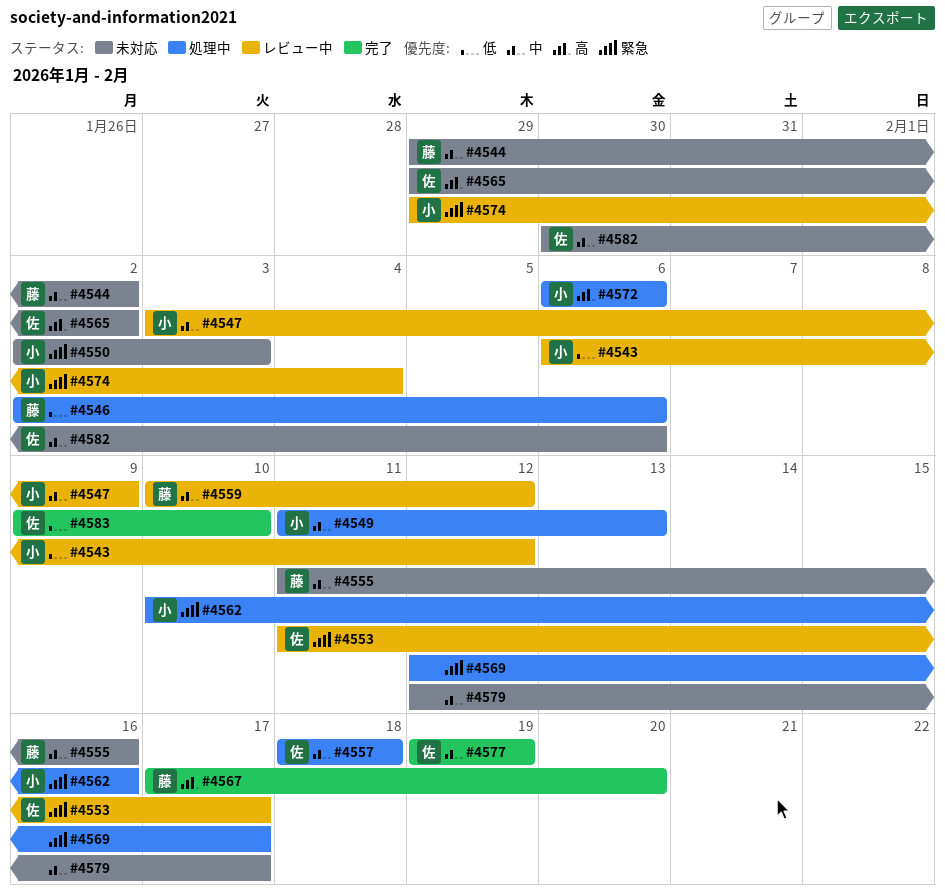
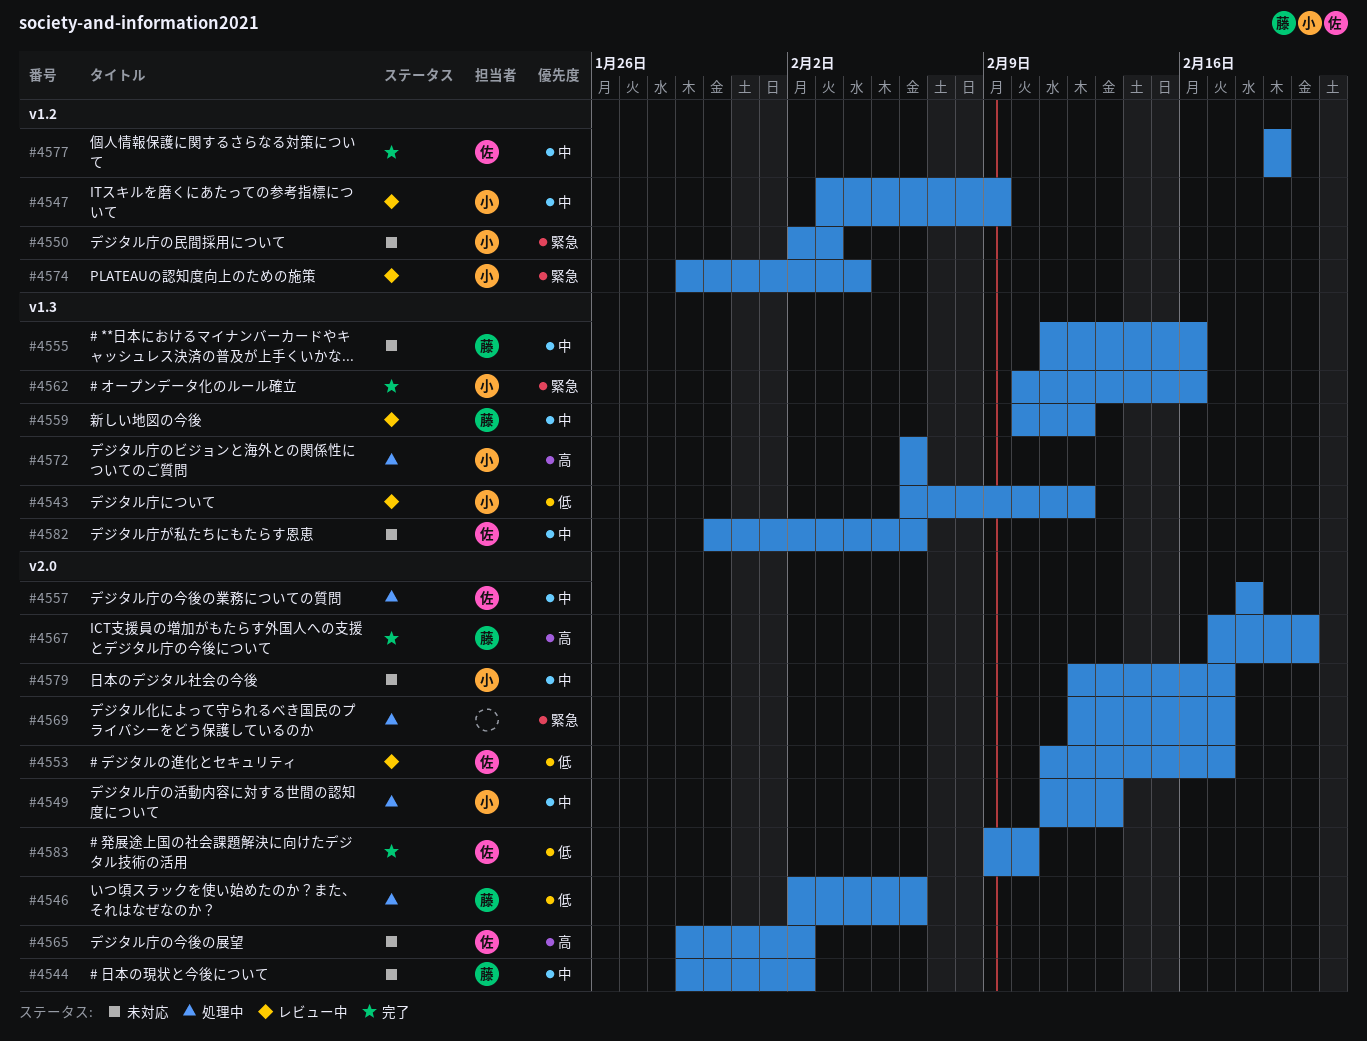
#4553, priority: 緊急 -> 低
#4562, status: 処理中 -> 完了
#4579, owner: none -> 小

